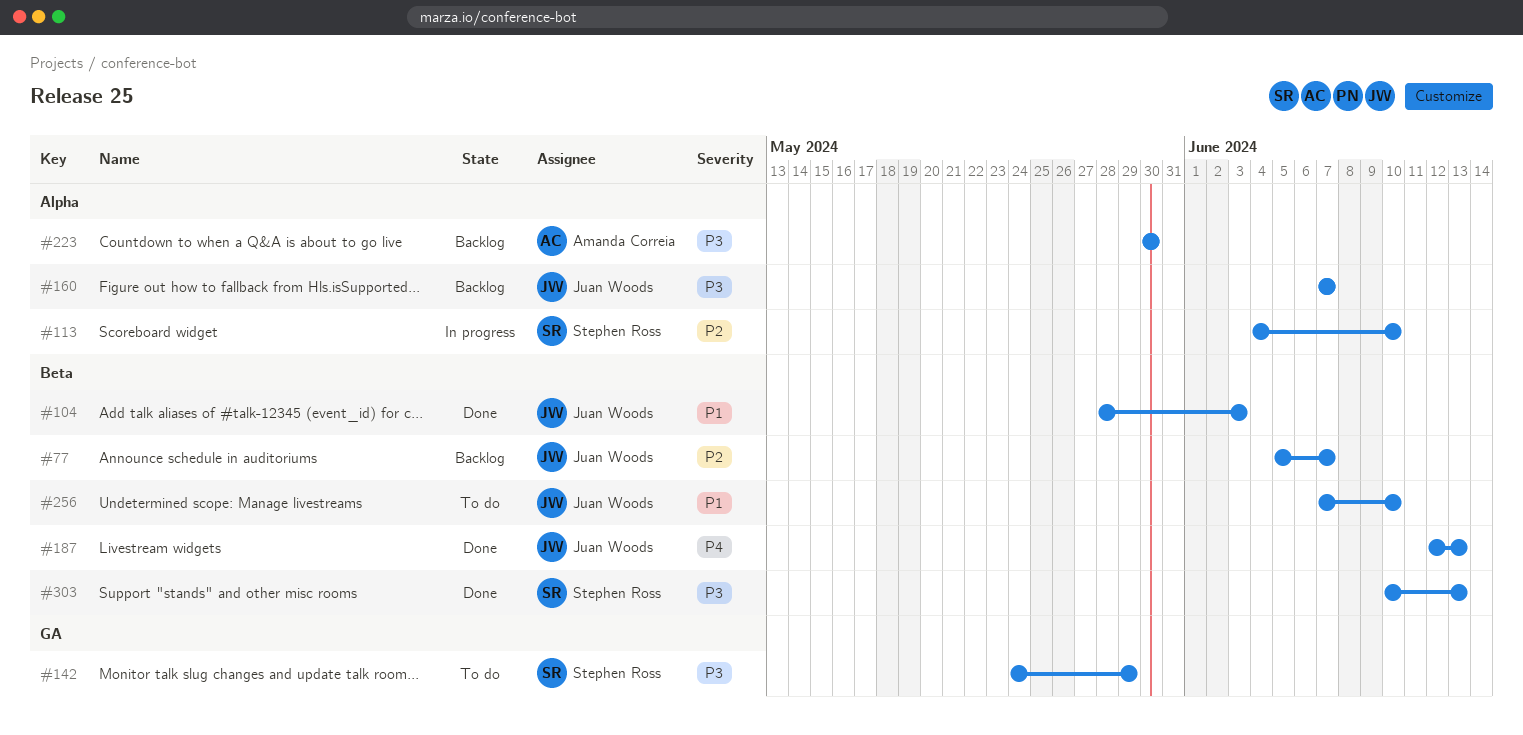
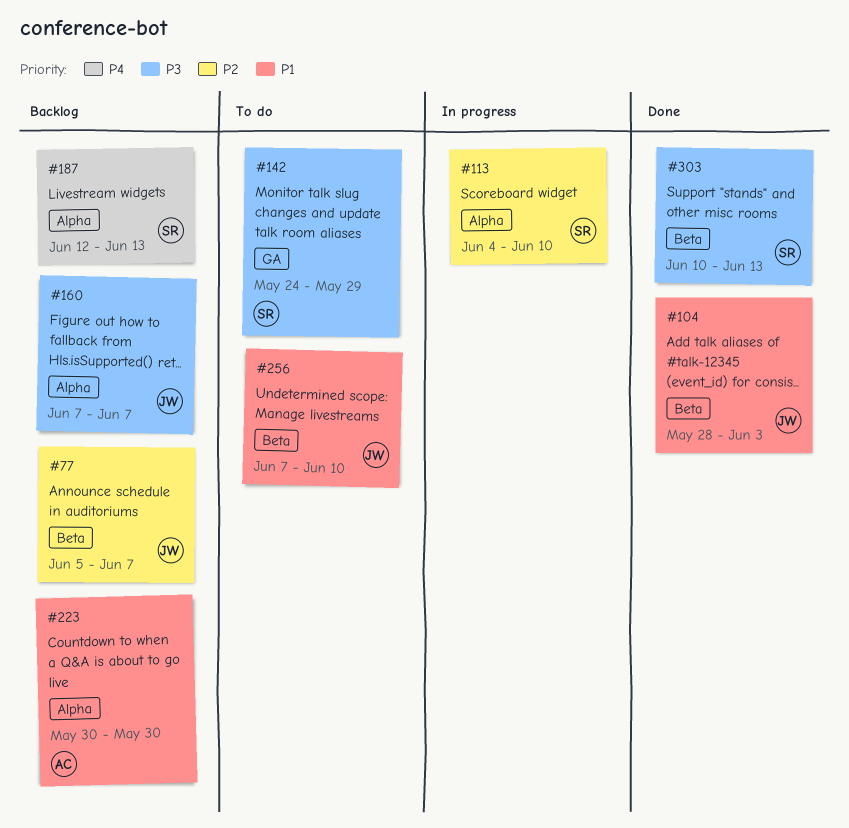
#187, status: Done -> Backlog
#187, owner: Juan Woods -> Stephen Ross
#187, label: Beta -> Alpha
#223, priority: P3 -> P1

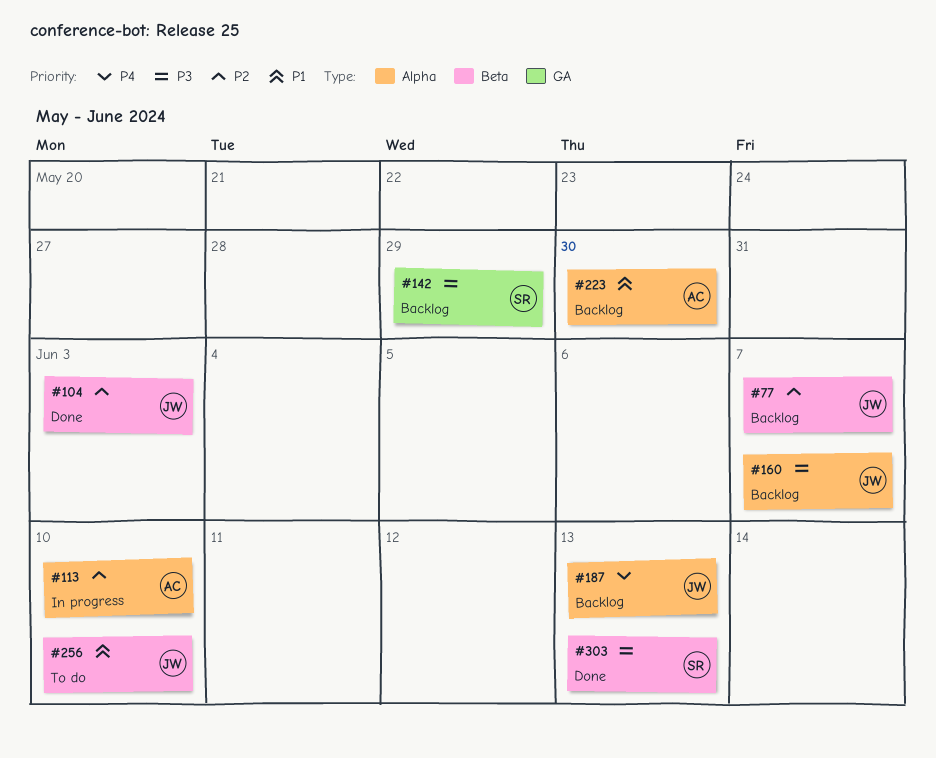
#104, priority: P1 -> P2
#113, owner: SR -> AC
#142, status: To do -> Backlog
#187, owner: SR -> JW

